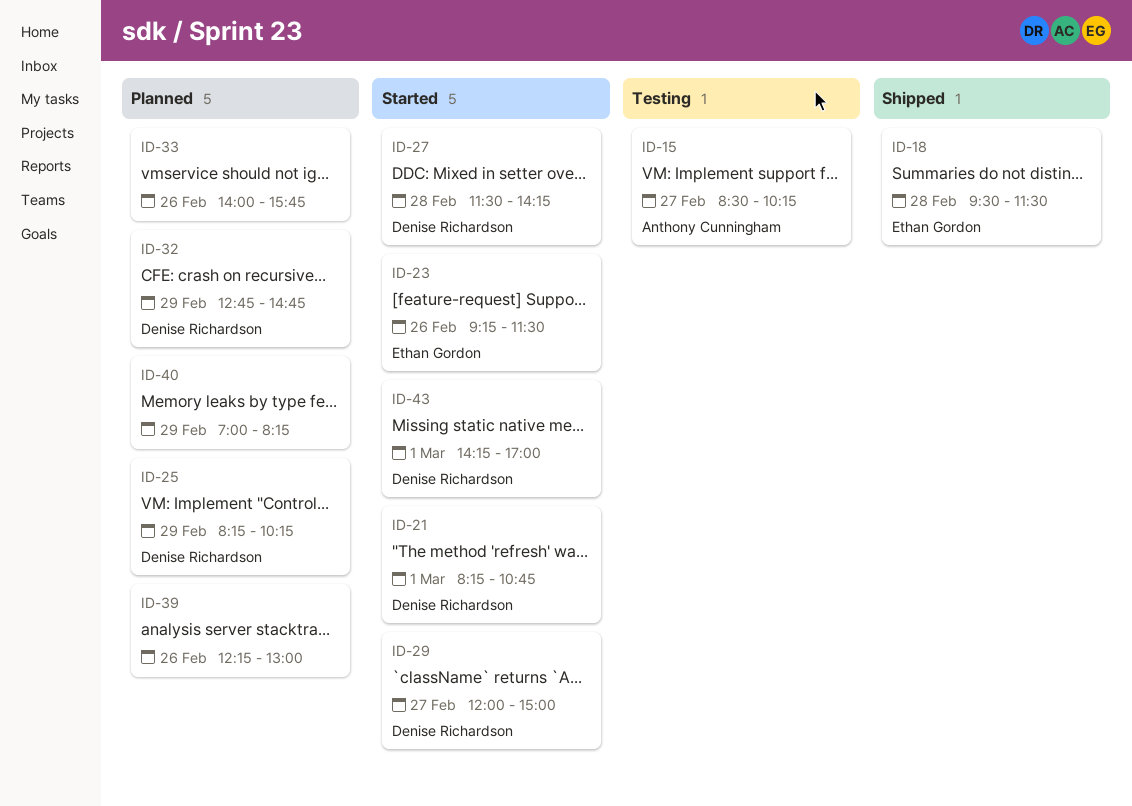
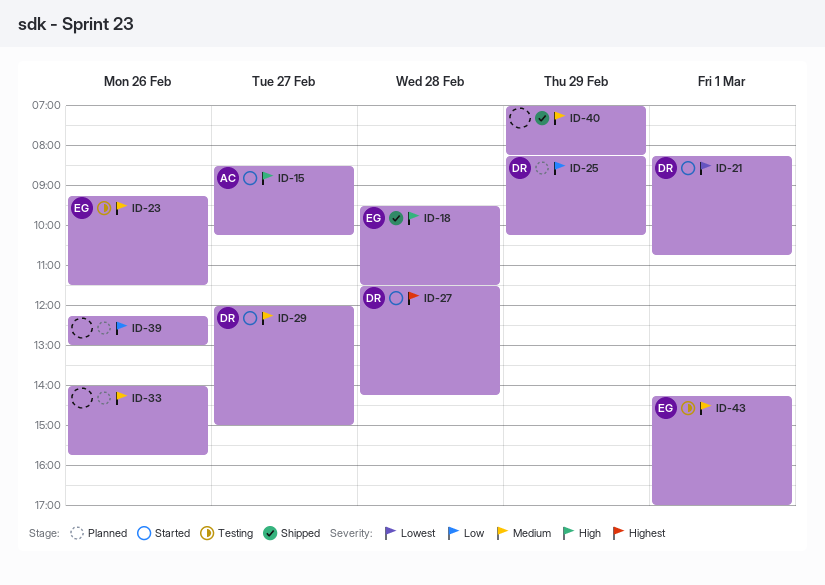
ID-15, status: Testing -> Started
ID-23, status: Started -> Testing
ID-32: present -> none
ID-40, status: Planned -> Shipped
ID-43, status: Started -> Testing
ID-43, owner: Denise Richardson -> Ethan Gordon

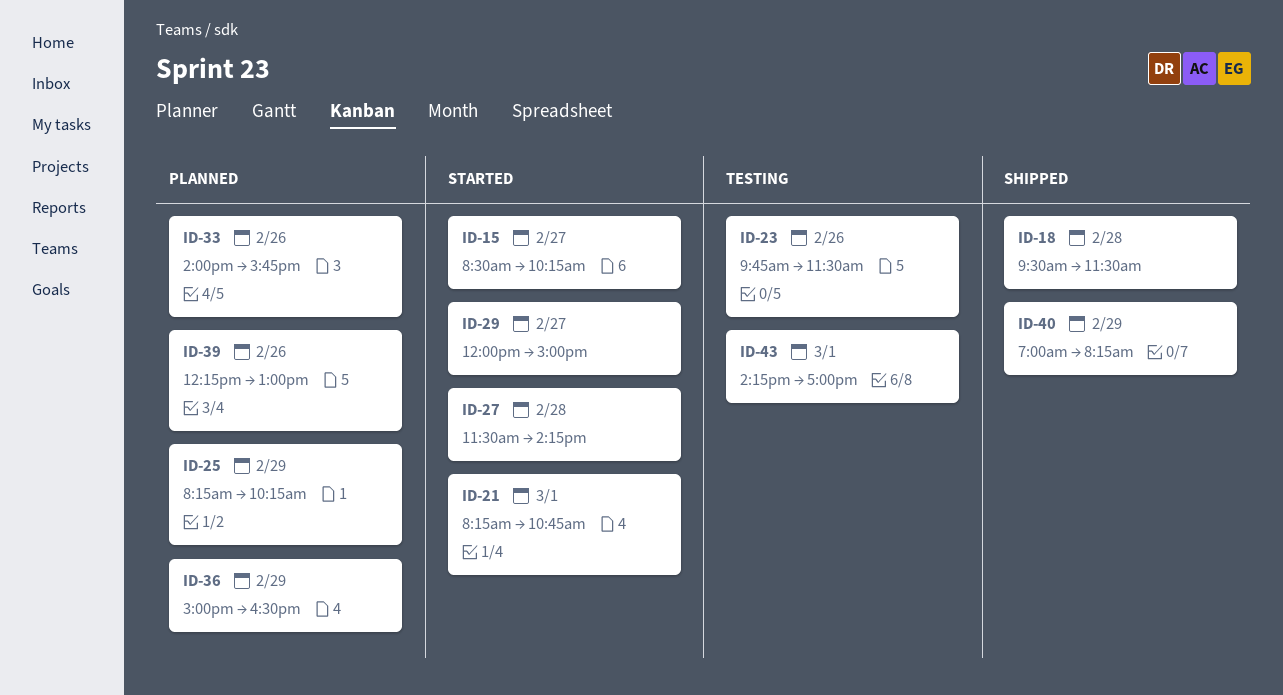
ID-23, begins: 09:15 -> 09:45
ID-36: none -> present

